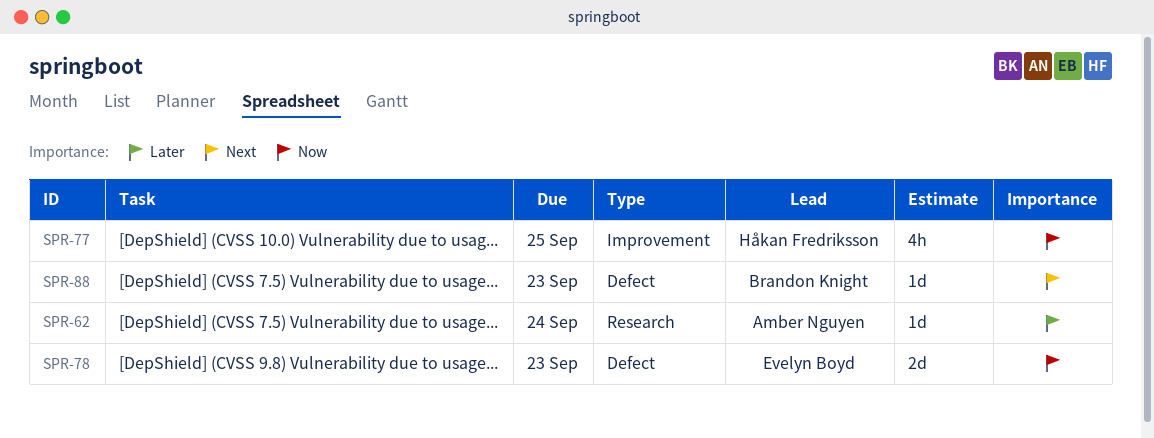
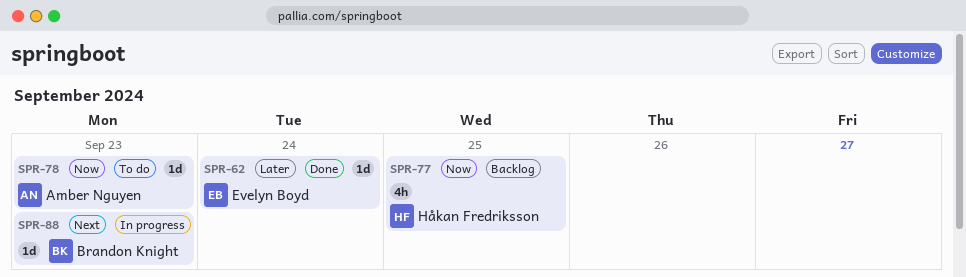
SPR-62, owner: Amber Nguyen -> Evelyn Boyd
SPR-78, owner: Evelyn Boyd -> Amber Nguyen
SPR-78, estimate: 2d -> 1d

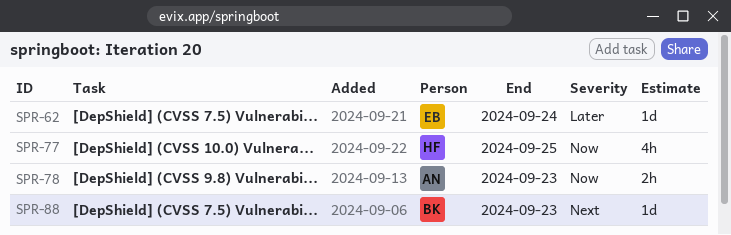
SPR-78, estimate: 1d -> 2h

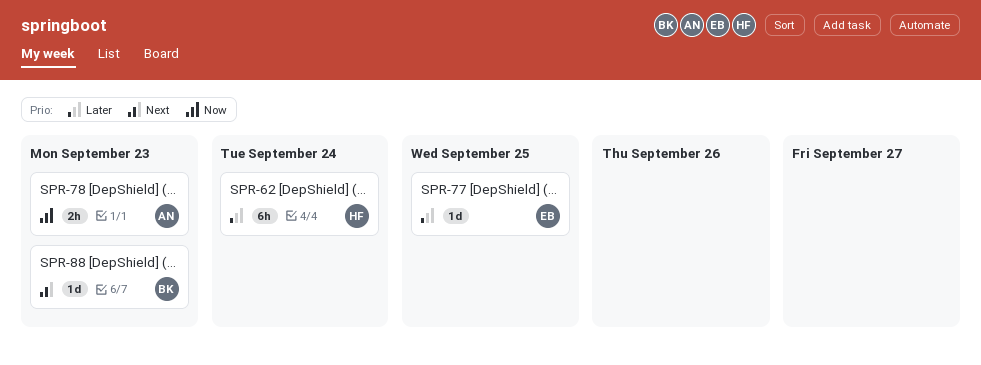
SPR-62, owner: EB -> HF
SPR-62, estimate: 1d -> 6h
SPR-77, owner: HF -> EB
SPR-77, priority: Now -> Later
SPR-77, estimate: 4h -> 1d

